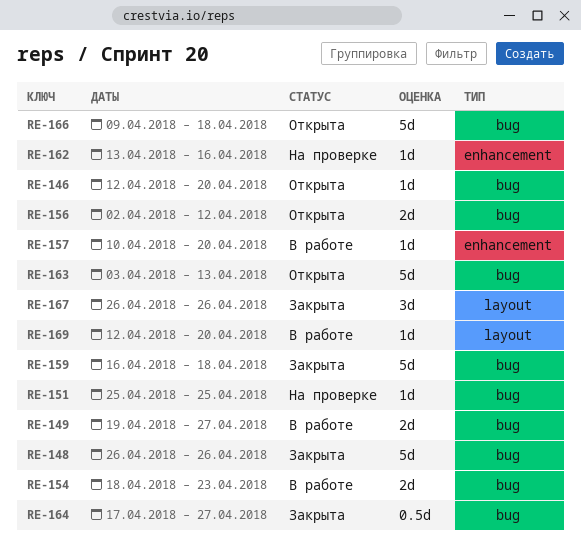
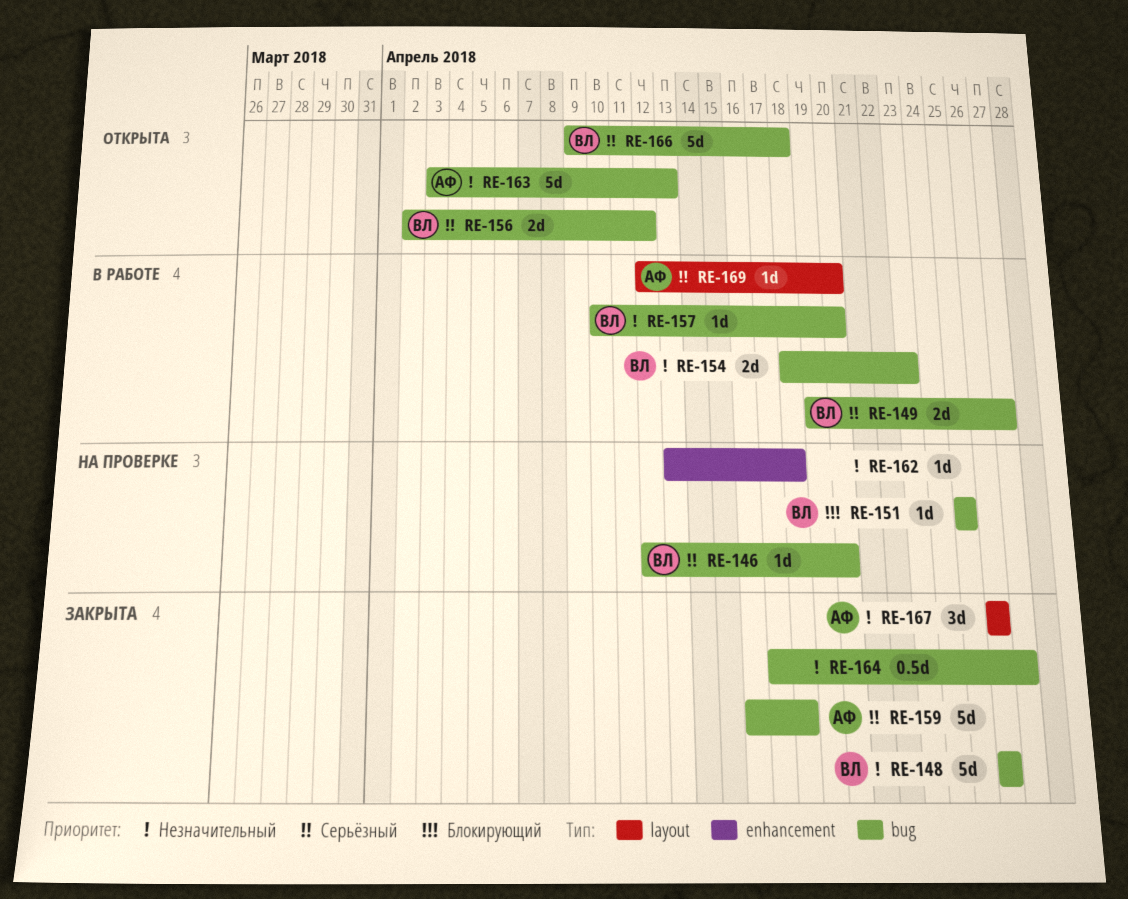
RE-146, status: Открыта -> На проверке
RE-157, label: enhancement -> bug
RE-162, due: Apr 16 -> Apr 18

